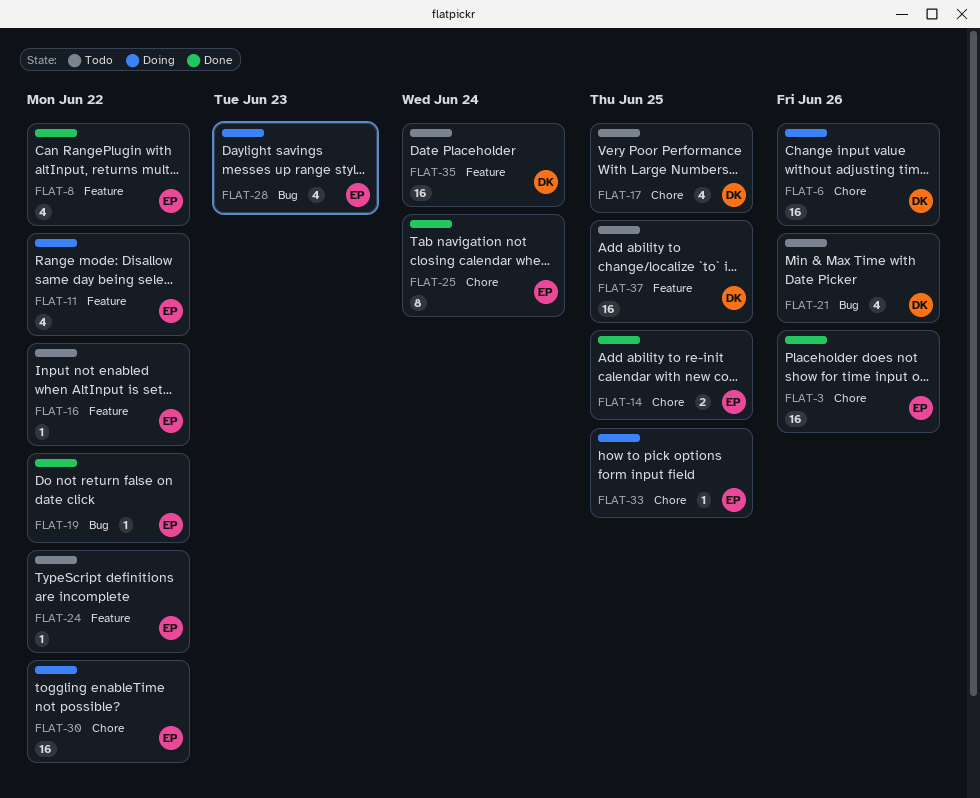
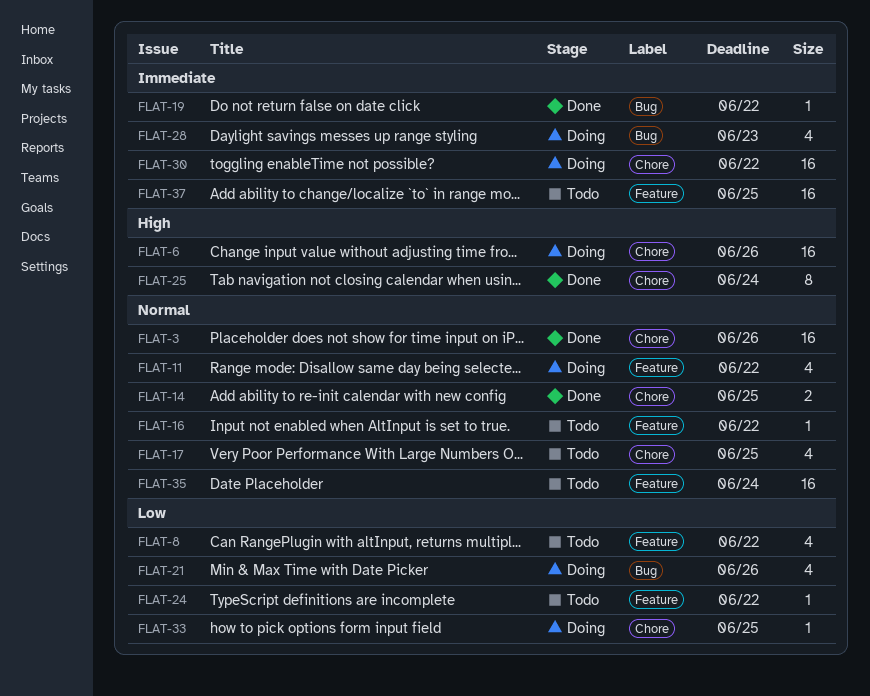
FLAT-8, status: Done -> Todo
FLAT-21, status: Todo -> Doing

